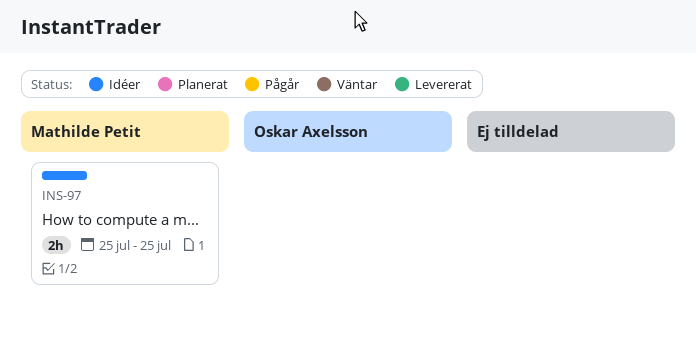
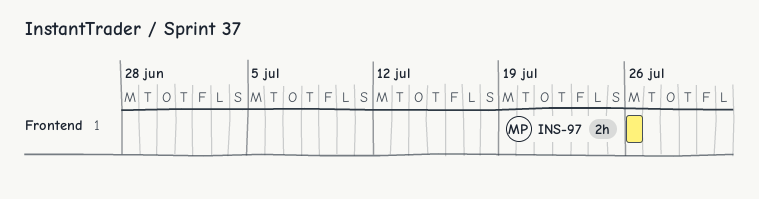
INS-97, start: Jul 25 -> Jul 26
INS-97, due: Jul 25 -> Jul 26

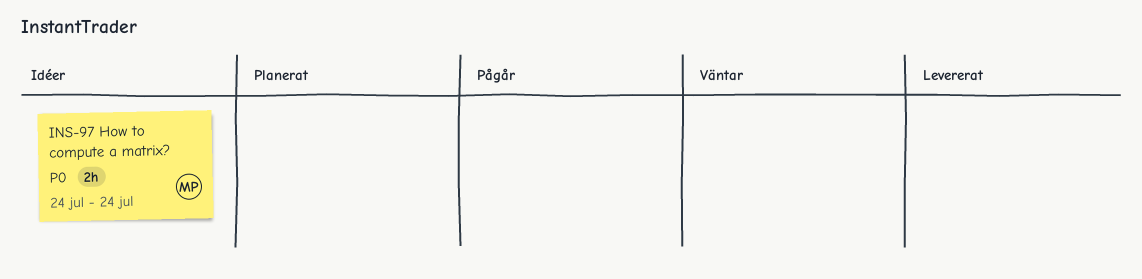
INS-97, start: Jul 26 -> Jul 24
INS-97, due: Jul 26 -> Jul 24

